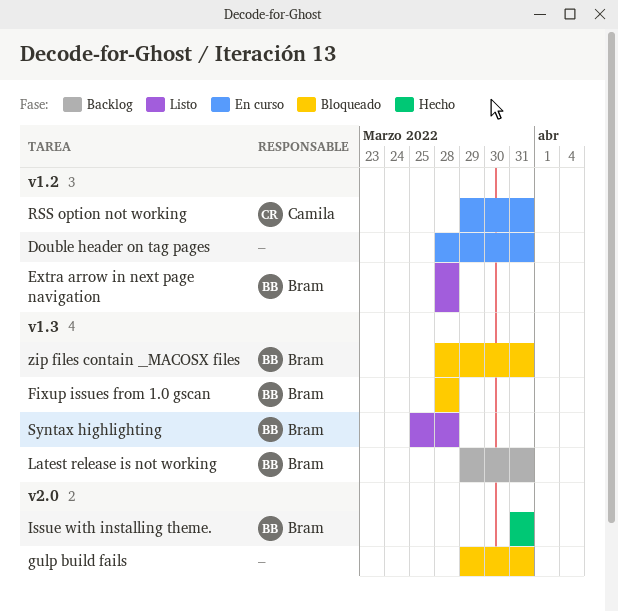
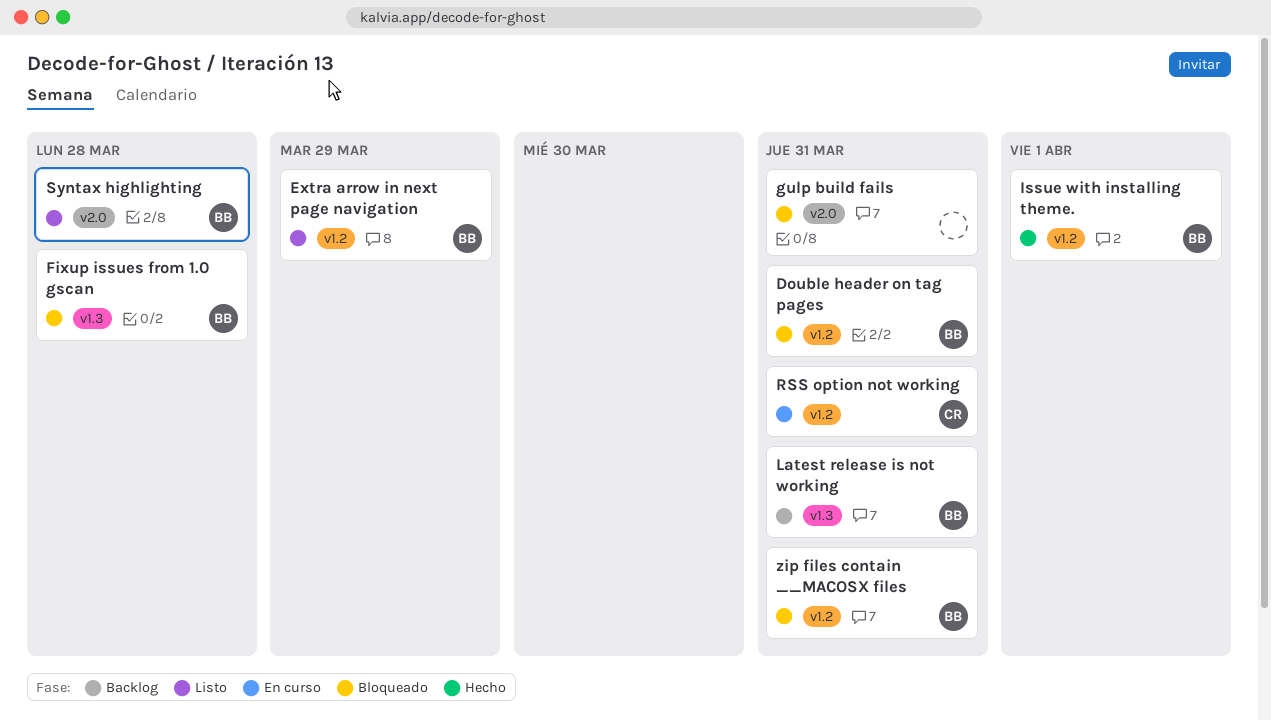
Double header on tag pages, status: En curso -> Bloqueado
Double header on tag pages, owner: none -> Bram
Extra arrow in next page navigation, due: Mar 28 -> Mar 29
Issue with installing theme., label: v2.0 -> v1.2
Issue with installing theme., due: Mar 31 -> Apr 1
Syntax highlighting, label: v1.3 -> v2.0
zip files contain __MACOSX files, label: v1.3 -> v1.2

